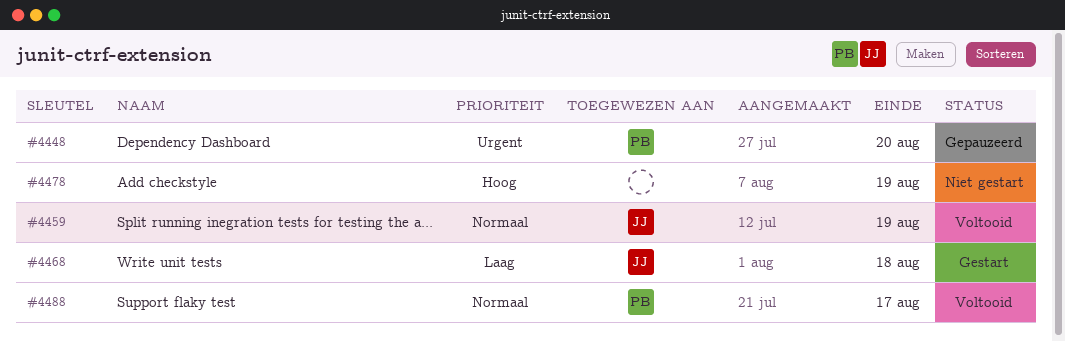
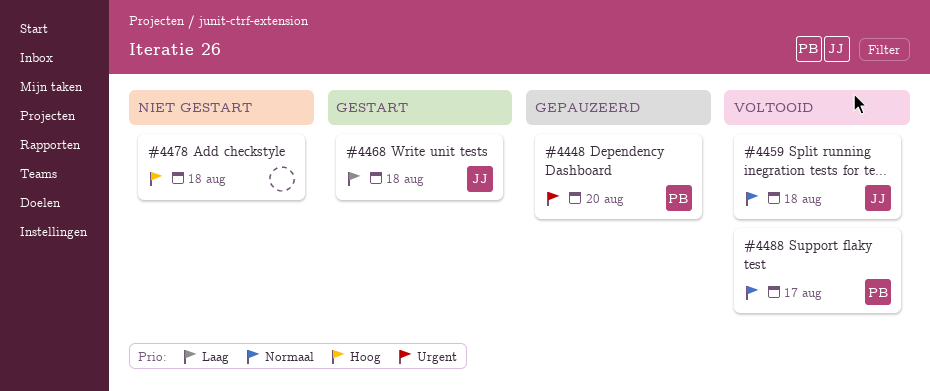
#4459, due: Aug 19 -> Aug 18
#4478, due: Aug 19 -> Aug 18

